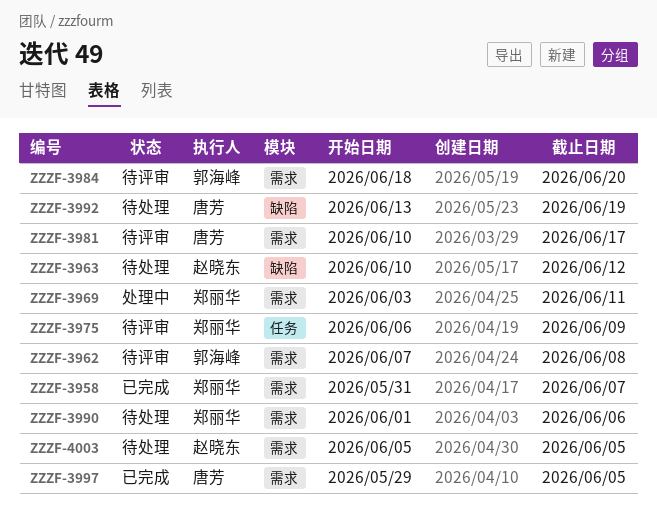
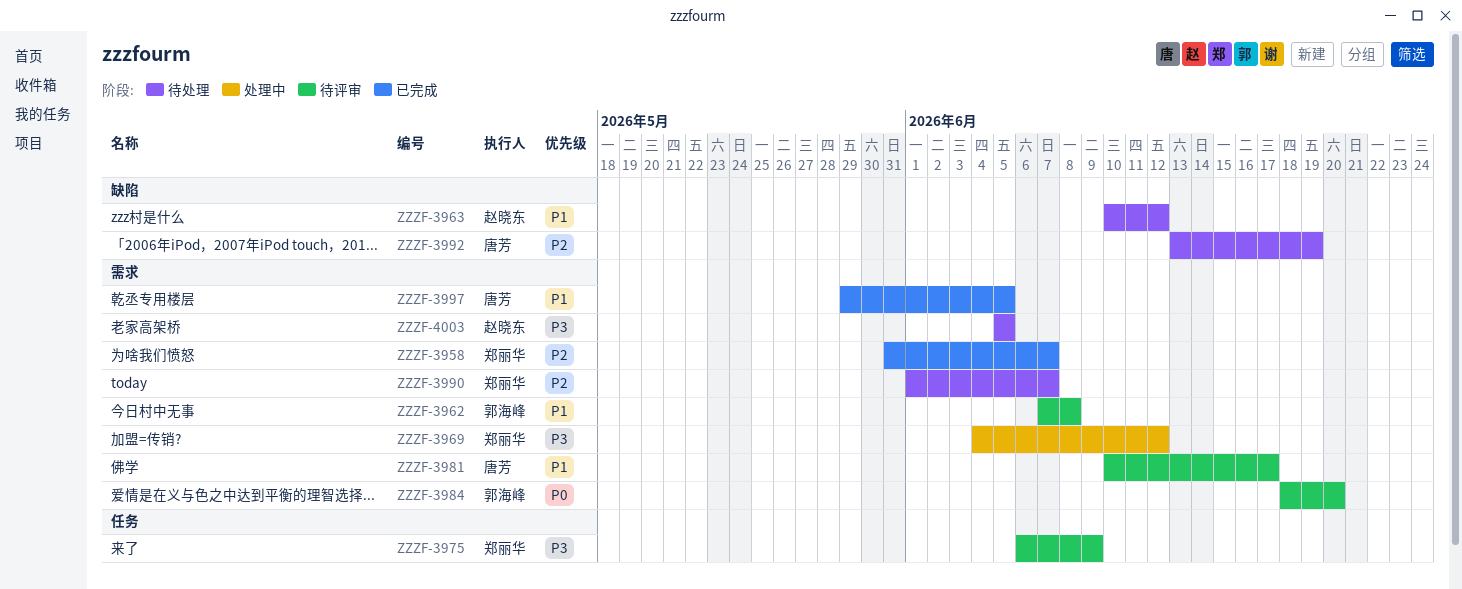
ZZZF-3969, start: Jun 3 -> Jun 4
ZZZF-3969, due: Jun 11 -> Jun 12
ZZZF-3990, due: Jun 6 -> Jun 7

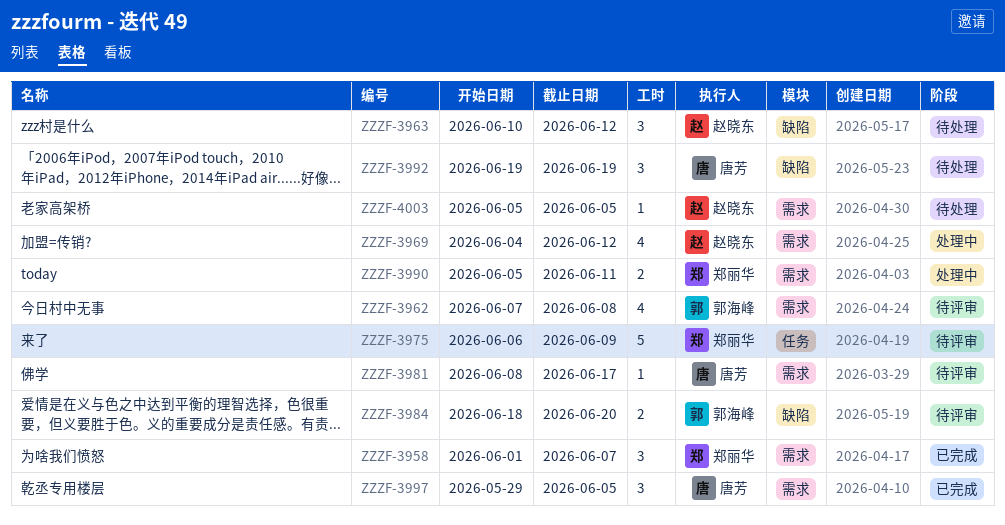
ZZZF-3958, start: May 31 -> Jun 1
ZZZF-3969, owner: 郑丽华 -> 赵晓东
ZZZF-3981, start: Jun 10 -> Jun 8
ZZZF-3984, label: 需求 -> 缺陷
ZZZF-3990, status: 待处理 -> 处理中
ZZZF-3990, start: Jun 1 -> Jun 5
ZZZF-3990, due: Jun 7 -> Jun 11
ZZZF-3992, start: Jun 13 -> Jun 19

